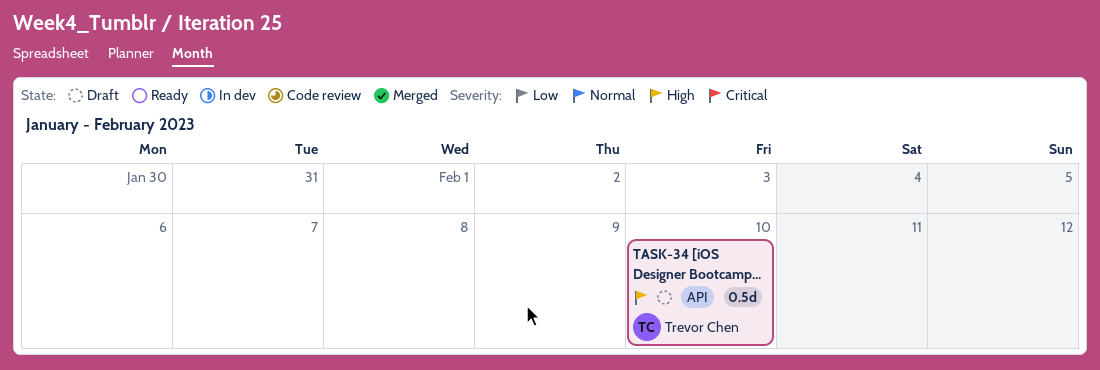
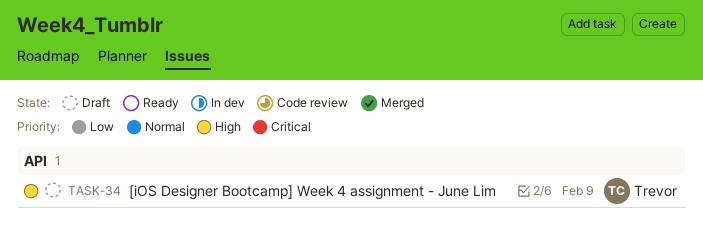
TASK-34, due: Feb 10 -> Feb 9

